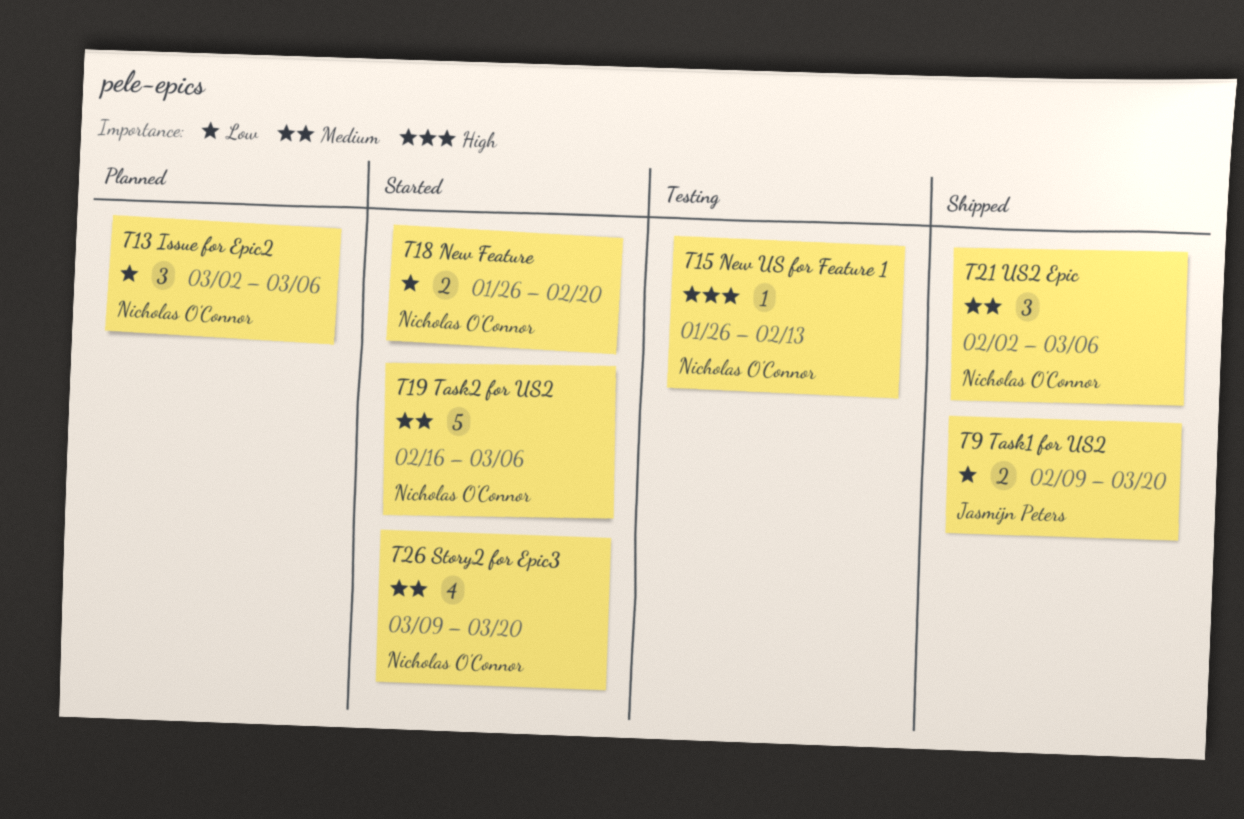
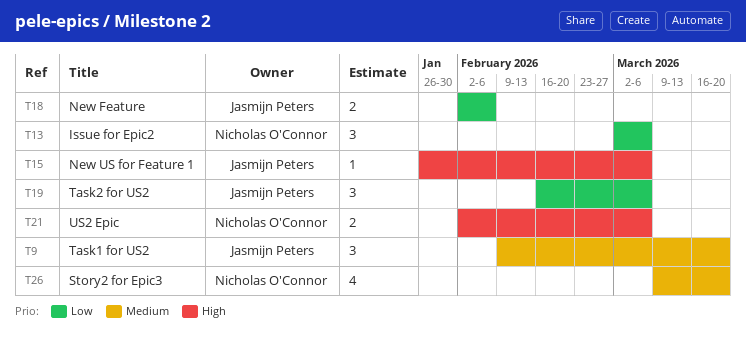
T9, priority: Low -> Medium
T9, estimate: 2 -> 3
T15, owner: Nicholas O'Connor -> Jasmijn Peters
T15, due: Feb 13 -> Mar 6
T18, owner: Nicholas O'Connor -> Jasmijn Peters
T18, start: Jan 26 -> Feb 2
T18, due: Feb 20 -> Feb 6
T19, owner: Nicholas O'Connor -> Jasmijn Peters
T19, priority: Medium -> Low
T19, estimate: 5 -> 3
T21, priority: Medium -> High
T21, estimate: 3 -> 2

